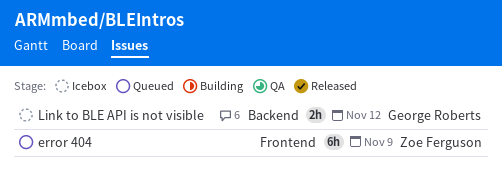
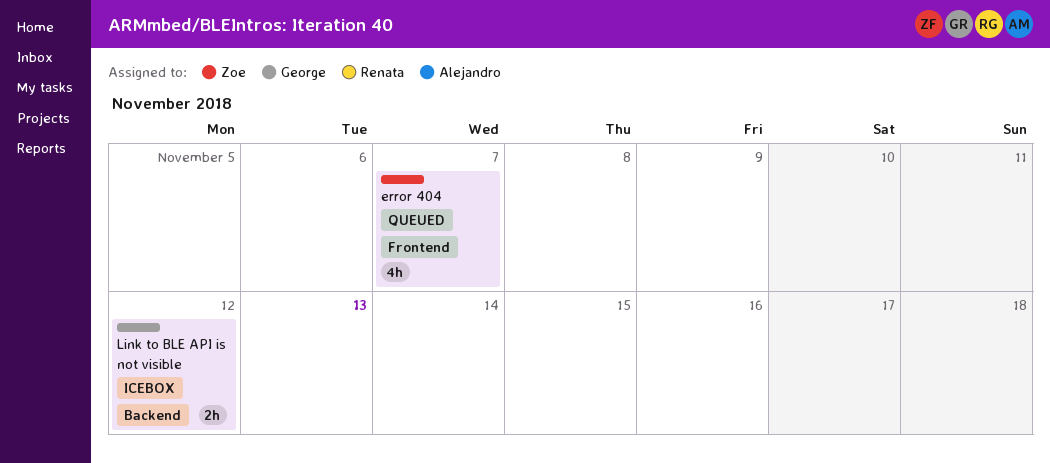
error 404, estimate: 6h -> 4h
error 404, due: Nov 9 -> Nov 7

